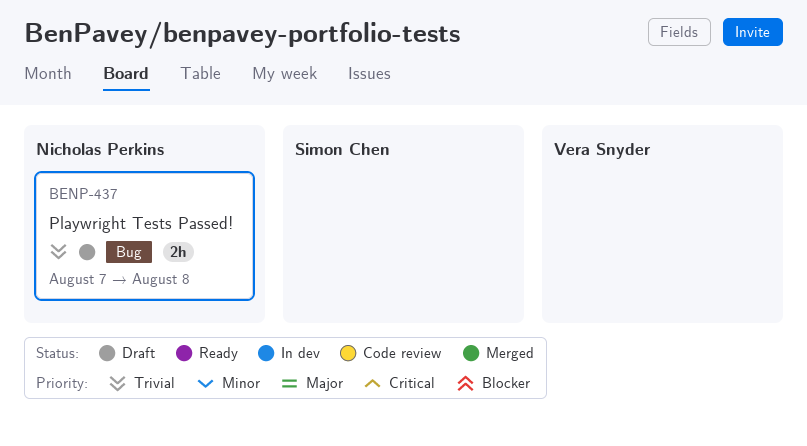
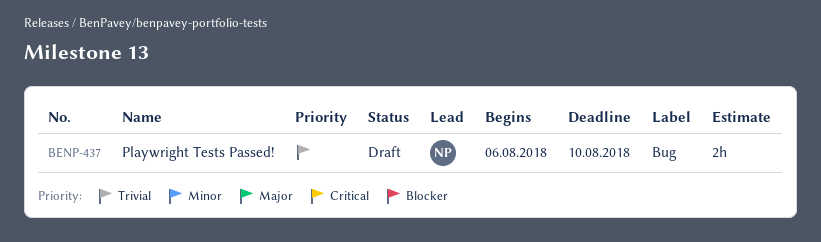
BENP-437, start: Aug 7 -> Aug 6
BENP-437, due: Aug 8 -> Aug 10

